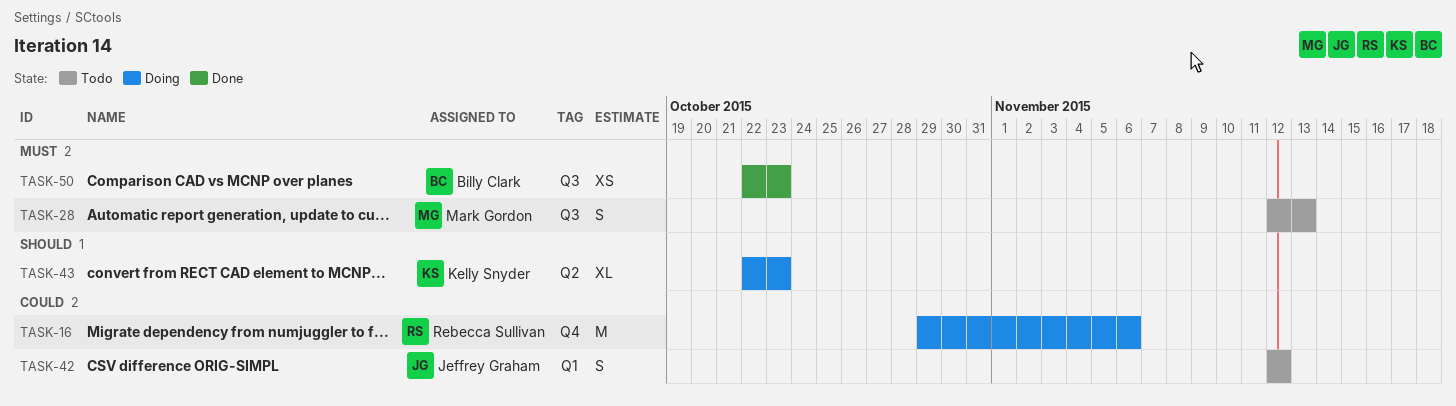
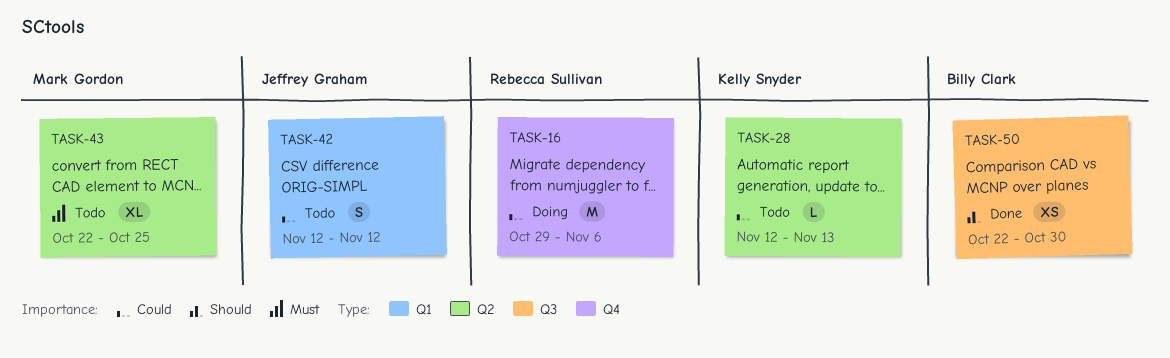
TASK-28, owner: Mark Gordon -> Kelly Snyder
TASK-28, priority: Must -> Could
TASK-28, label: Q3 -> Q2
TASK-28, estimate: S -> L
TASK-43, status: Doing -> Todo
TASK-43, owner: Kelly Snyder -> Mark Gordon
TASK-43, priority: Should -> Must
TASK-43, due: Oct 23 -> Oct 25
TASK-50, priority: Must -> Should
TASK-50, due: Oct 23 -> Oct 30

